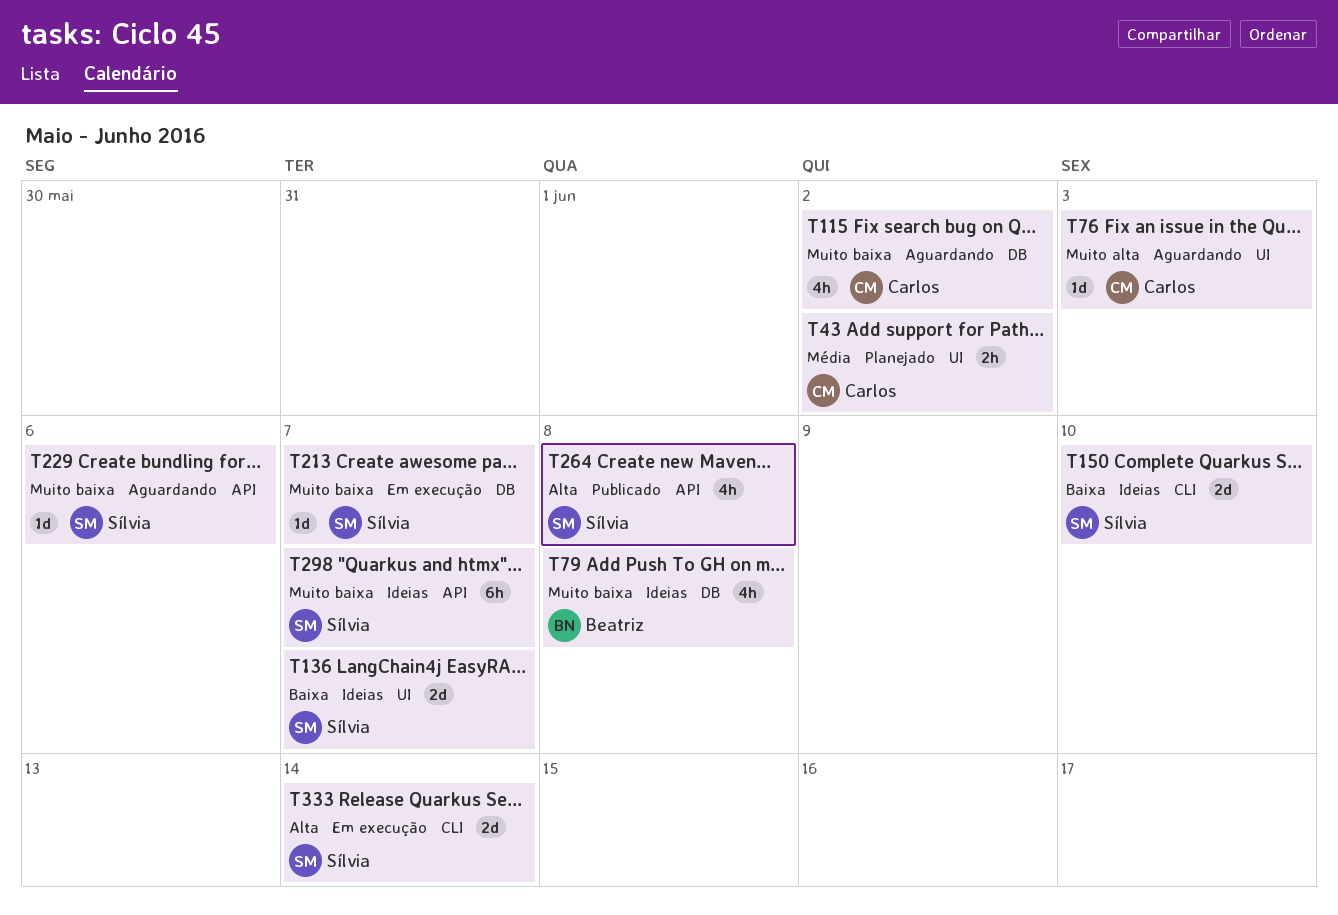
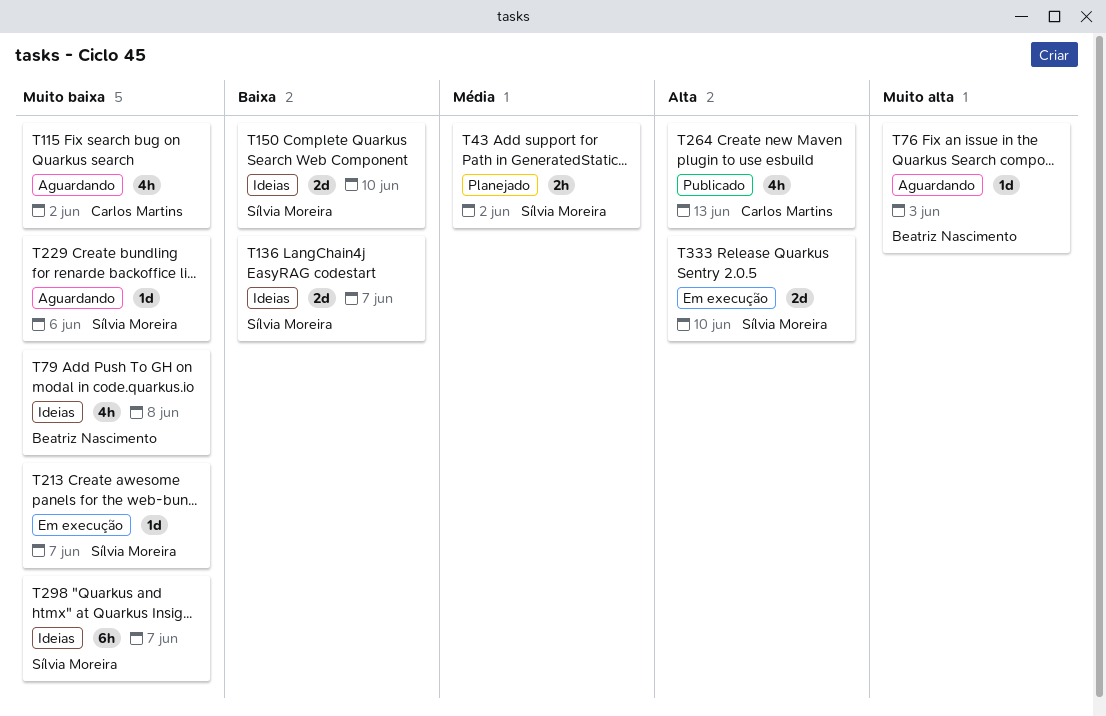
T43, owner: Carlos Martins -> Sílvia Moreira
T76, owner: Carlos Martins -> Beatriz Nascimento
T264, owner: Sílvia Moreira -> Carlos Martins
T264, due: Jun 8 -> Jun 13
T333, due: Jun 14 -> Jun 10

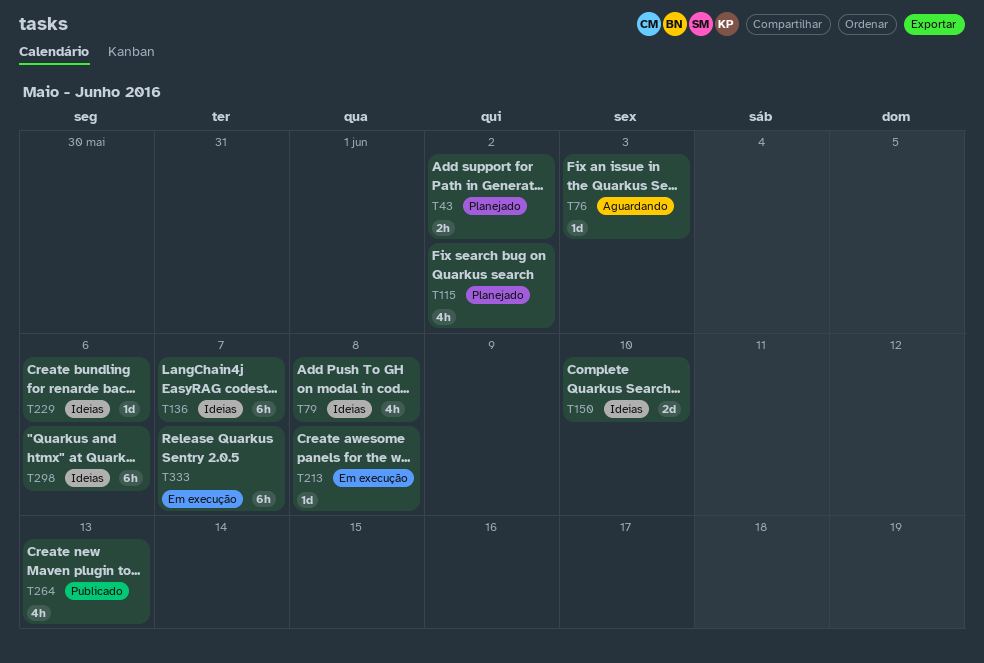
T115, status: Aguardando -> Planejado
T136, estimate: 2d -> 6h
T213, due: Jun 7 -> Jun 8
T229, status: Aguardando -> Ideias
T298, due: Jun 7 -> Jun 6
T333, estimate: 2d -> 6h
T333, due: Jun 10 -> Jun 7

